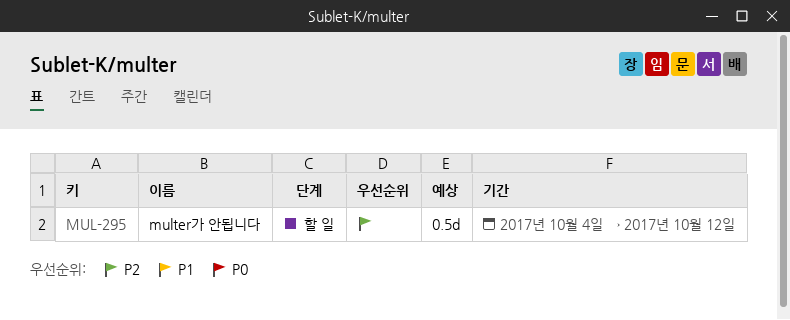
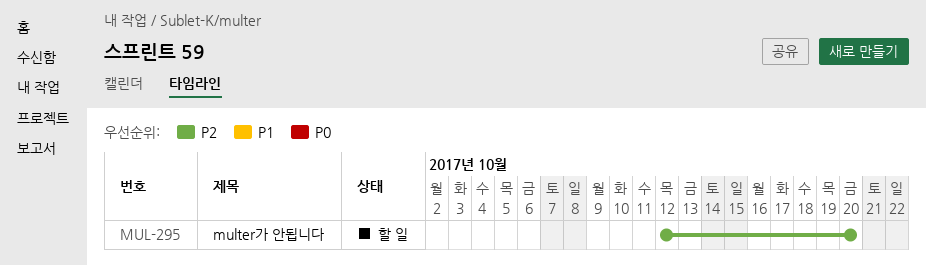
MUL-295, start: Oct 4 -> Oct 12
MUL-295, due: Oct 12 -> Oct 20

